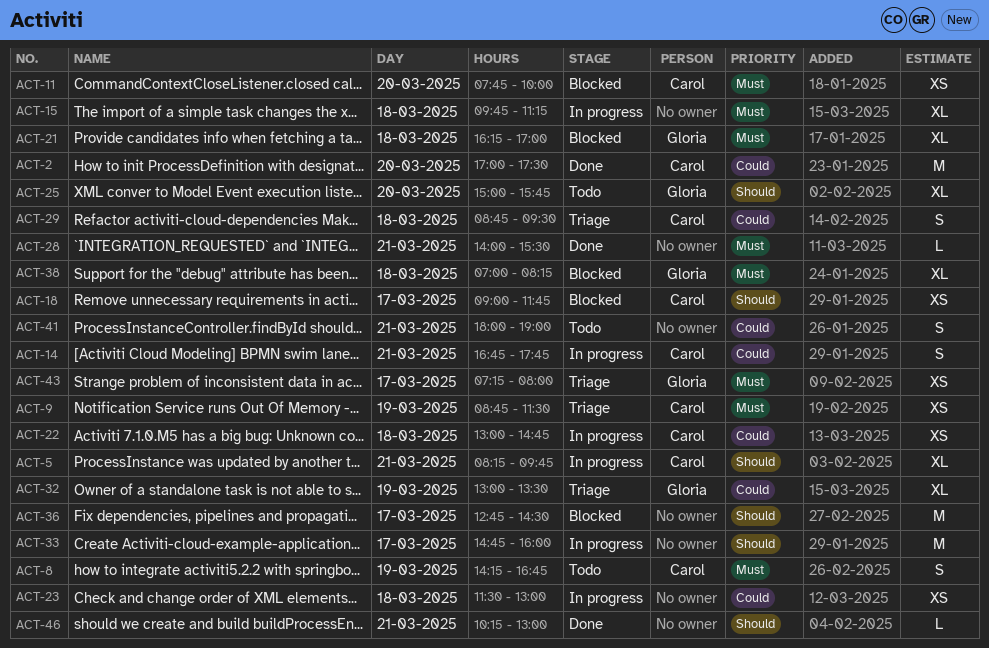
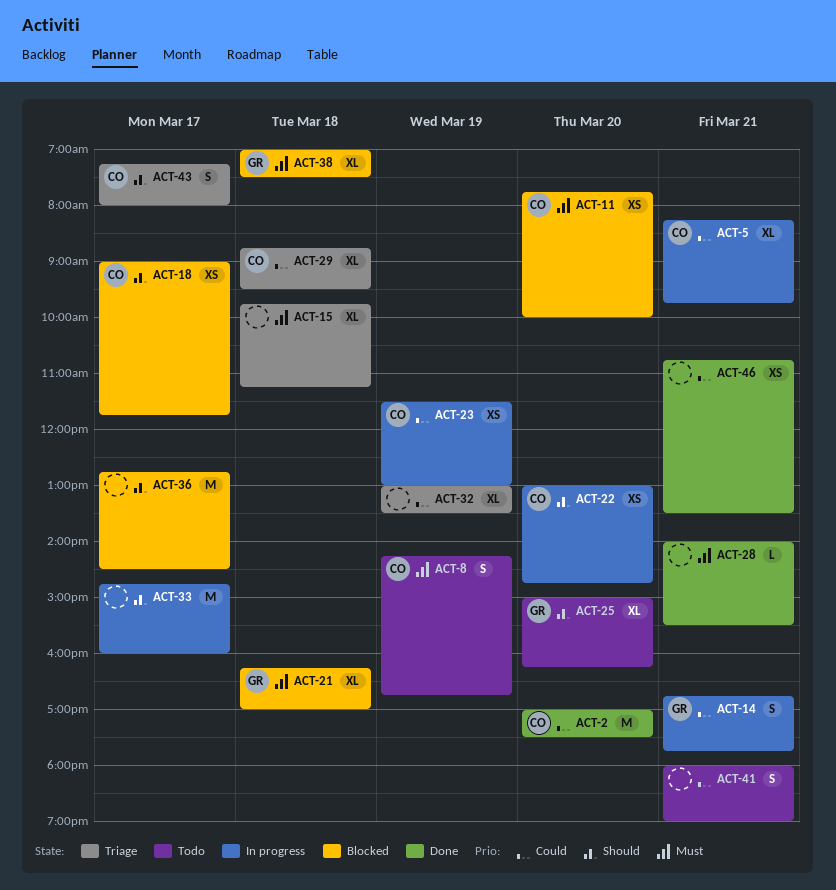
ACT-5, priority: Should -> Could
ACT-9: present -> none
ACT-14, owner: Carol -> Gloria
ACT-15, status: In progress -> Triage
ACT-22, priority: Could -> Should
ACT-22, day: Mar 18 -> Mar 20
ACT-23, owner: none -> Carol
ACT-23, day: Mar 18 -> Mar 19
ACT-25, ends: 15:45 -> 16:15
ACT-29, estimate: S -> XL
ACT-32, owner: Gloria -> none
ACT-38, ends: 08:15 -> 07:30
ACT-43, owner: Gloria -> Carol
ACT-43, priority: Must -> Should
ACT-43, estimate: XS -> S
ACT-46, priority: Should -> Could
ACT-46, estimate: L -> XS
ACT-46, begins: 10:15 -> 10:45
ACT-46, ends: 13:00 -> 13:30

